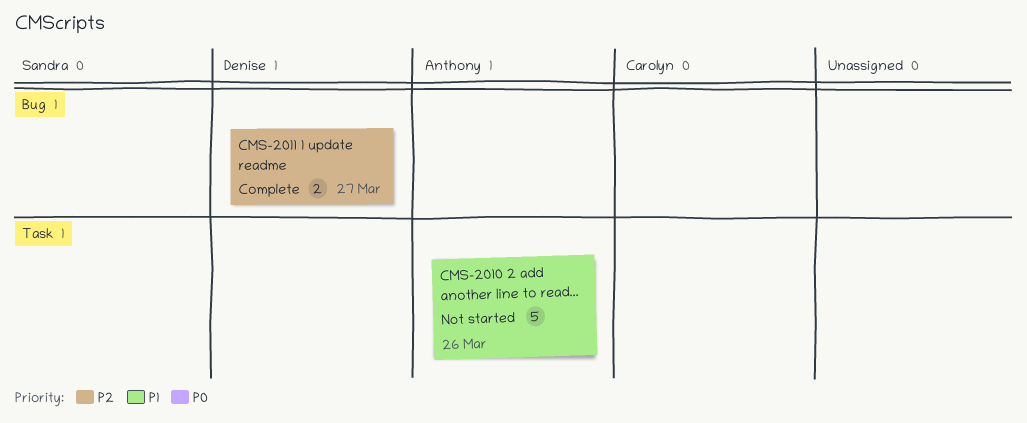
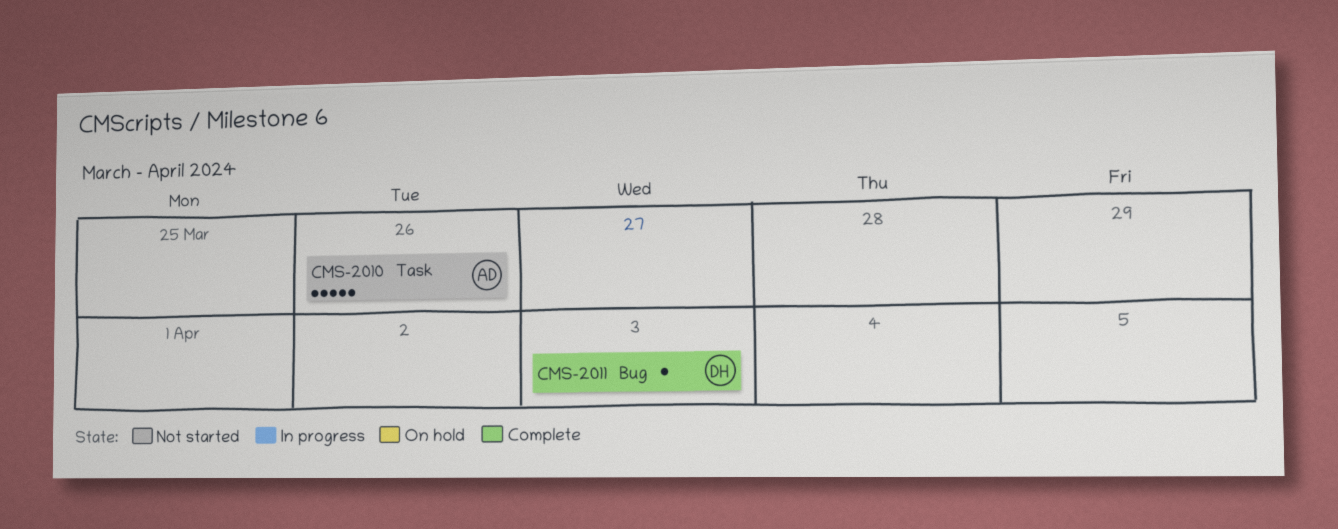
CMS-2011, estimate: 2 -> 1
CMS-2011, due: Mar 27 -> Apr 3

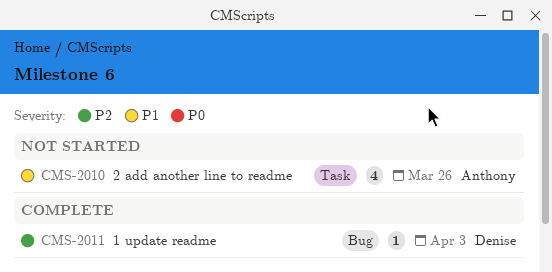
CMS-2010, estimate: 5 -> 4

